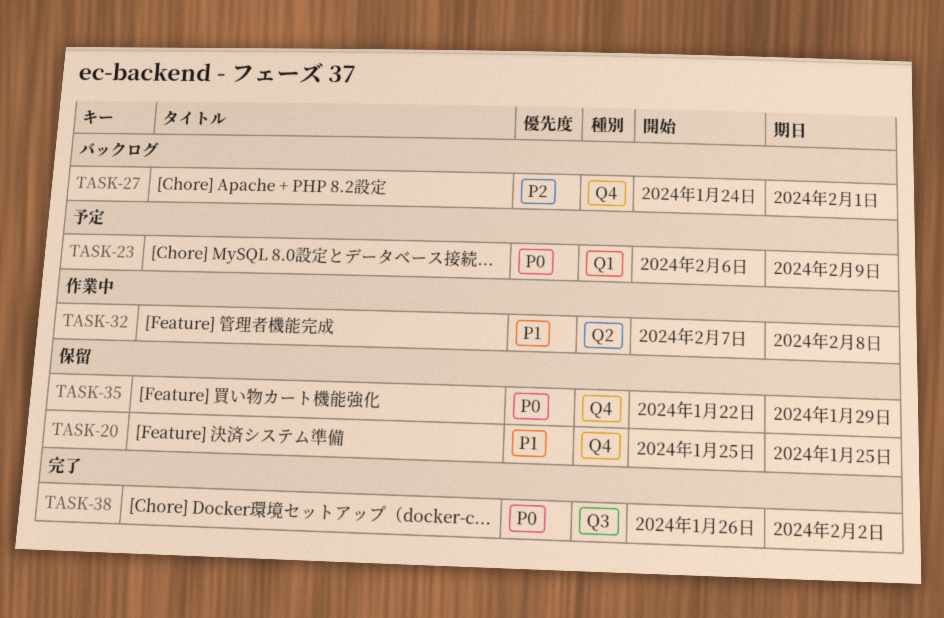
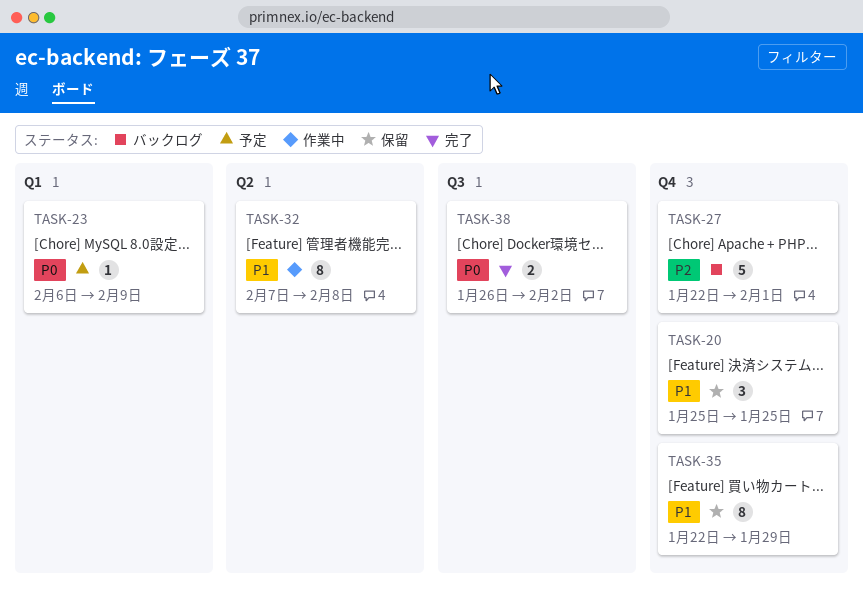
TASK-27, start: Jan 24 -> Jan 22
TASK-35, priority: P0 -> P1

